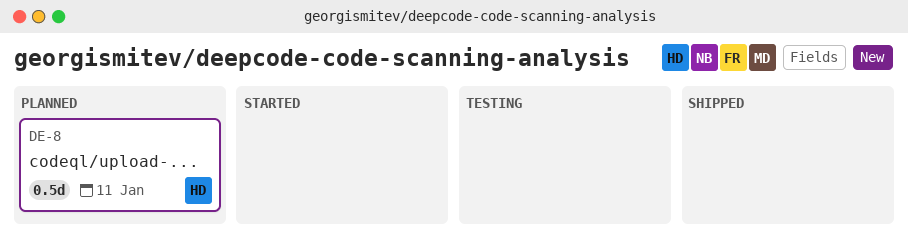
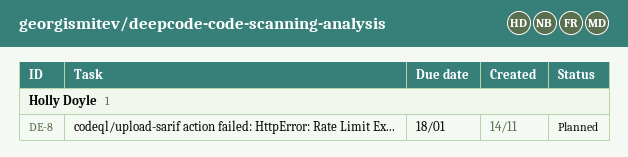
DE-8, due: Jan 11 -> Jan 18

